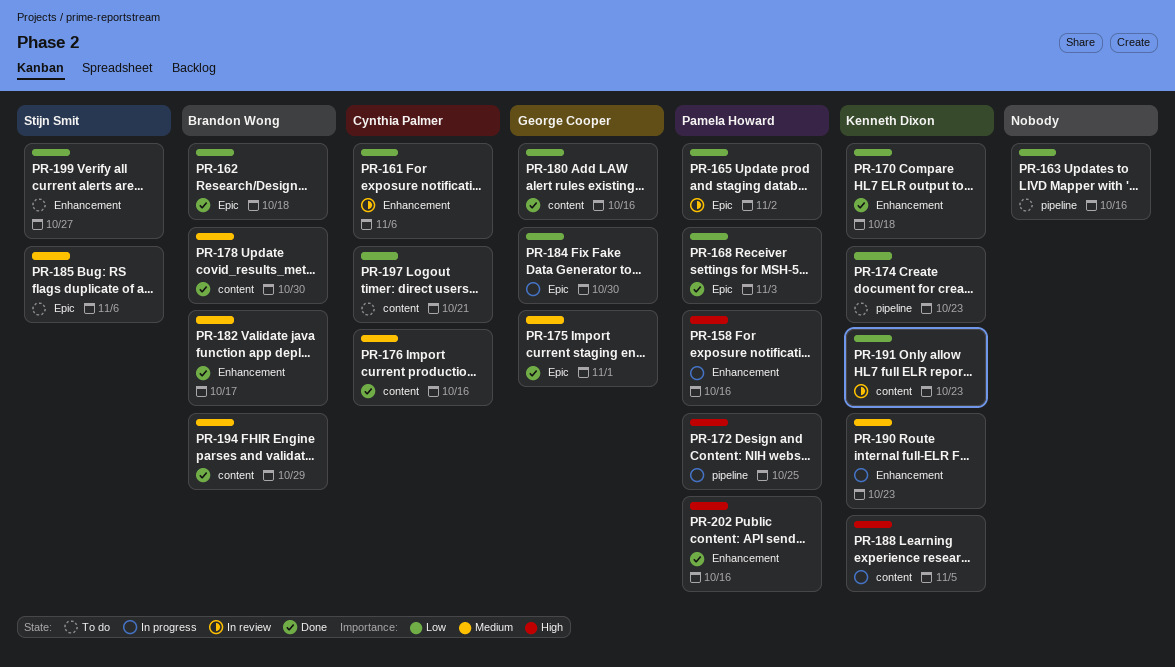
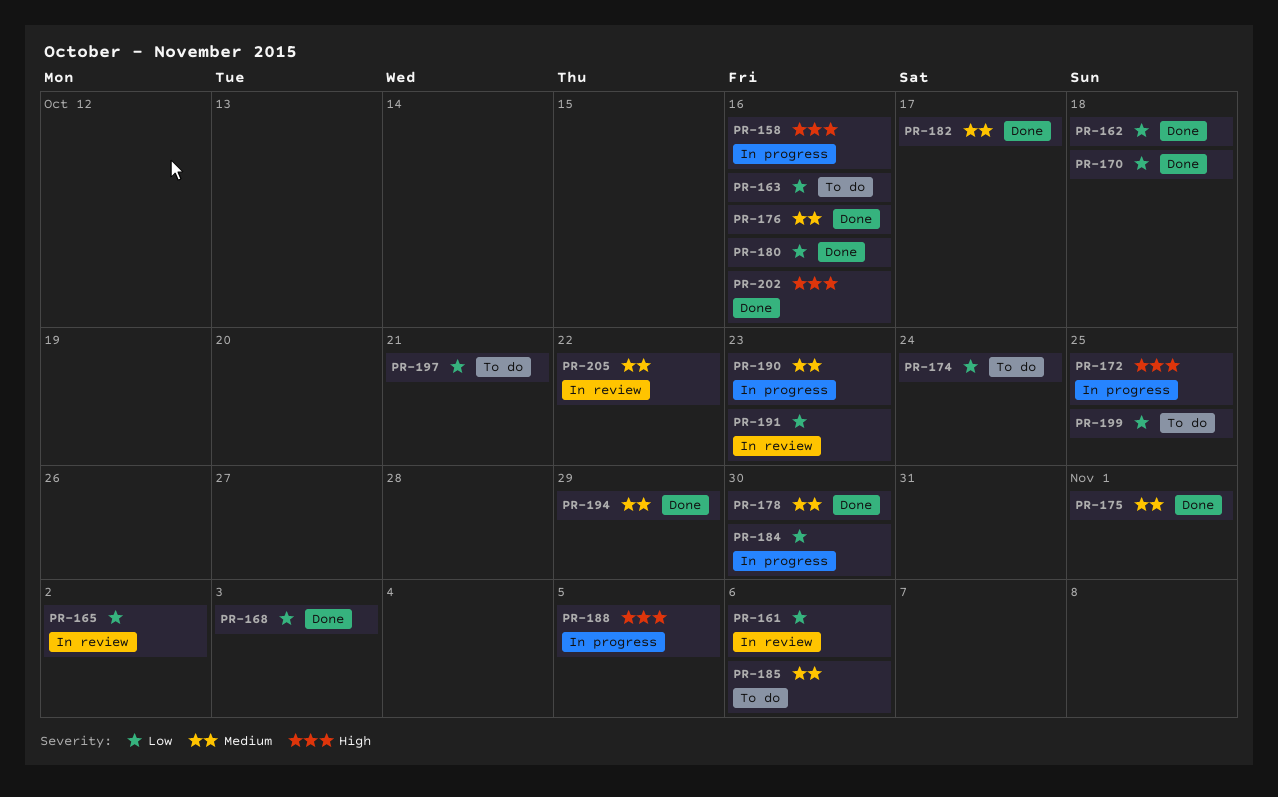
PR-174, due: Oct 23 -> Oct 24
PR-199, due: Oct 27 -> Oct 25
PR-205: none -> present

